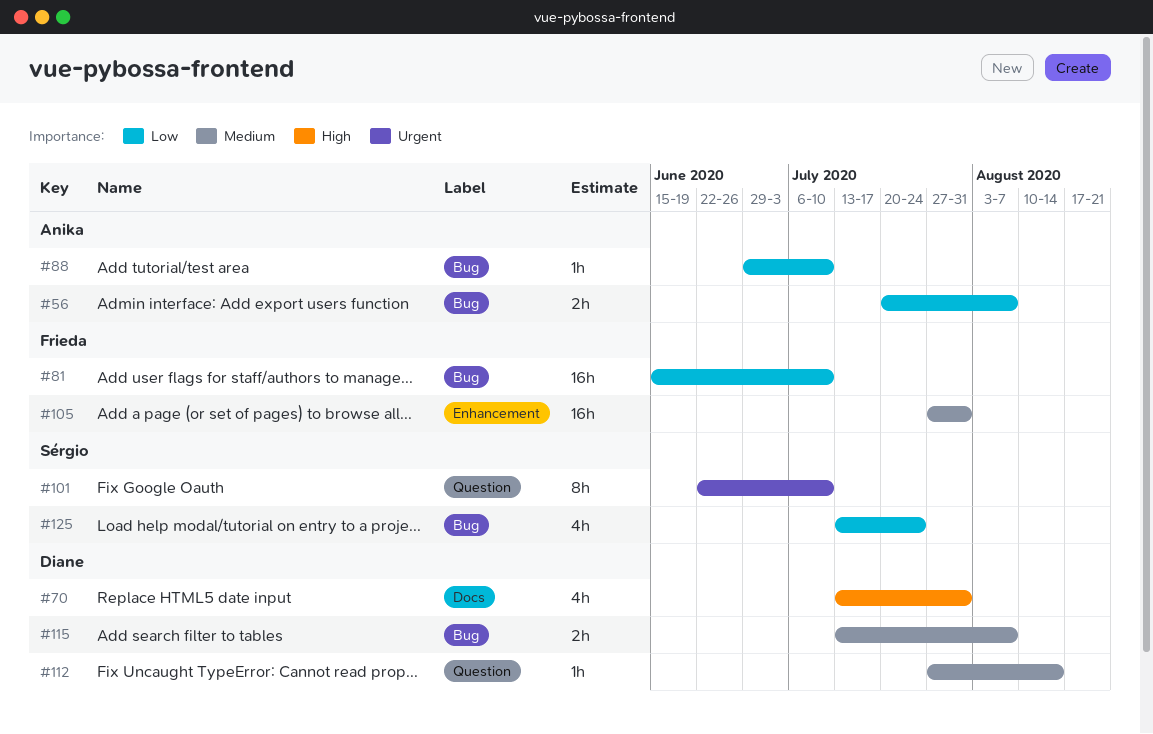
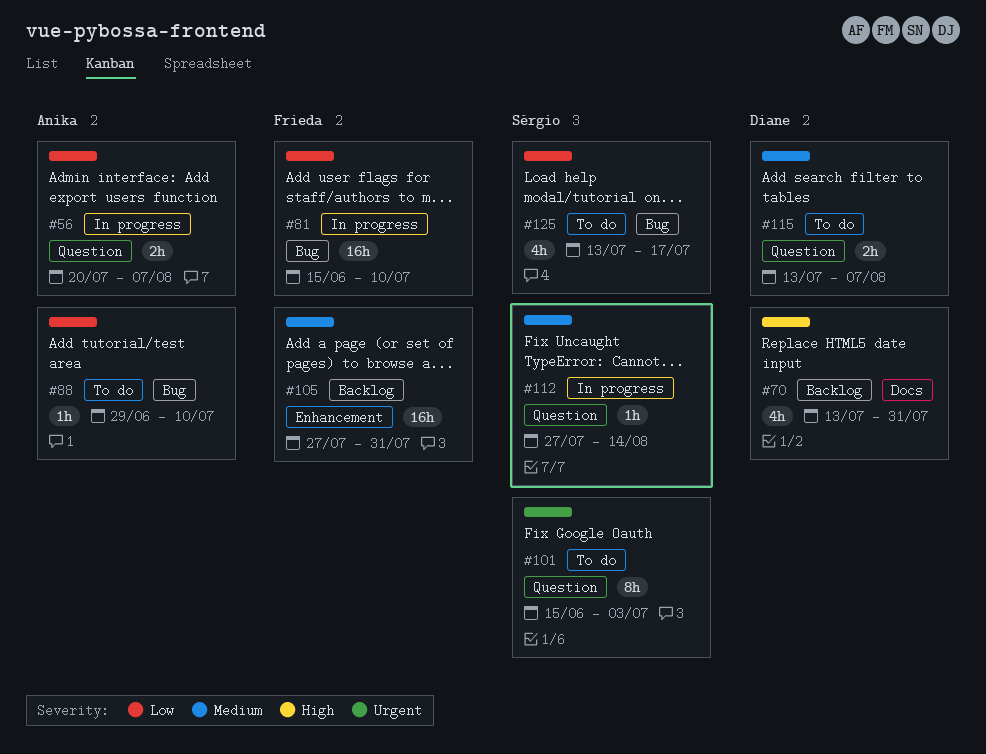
#56, label: Bug -> Question
#101, start: Jun 22 -> Jun 15
#101, due: Jul 10 -> Jul 3
#112, owner: Diane -> Sérgio
#115, label: Bug -> Question
#125, due: Jul 24 -> Jul 17

